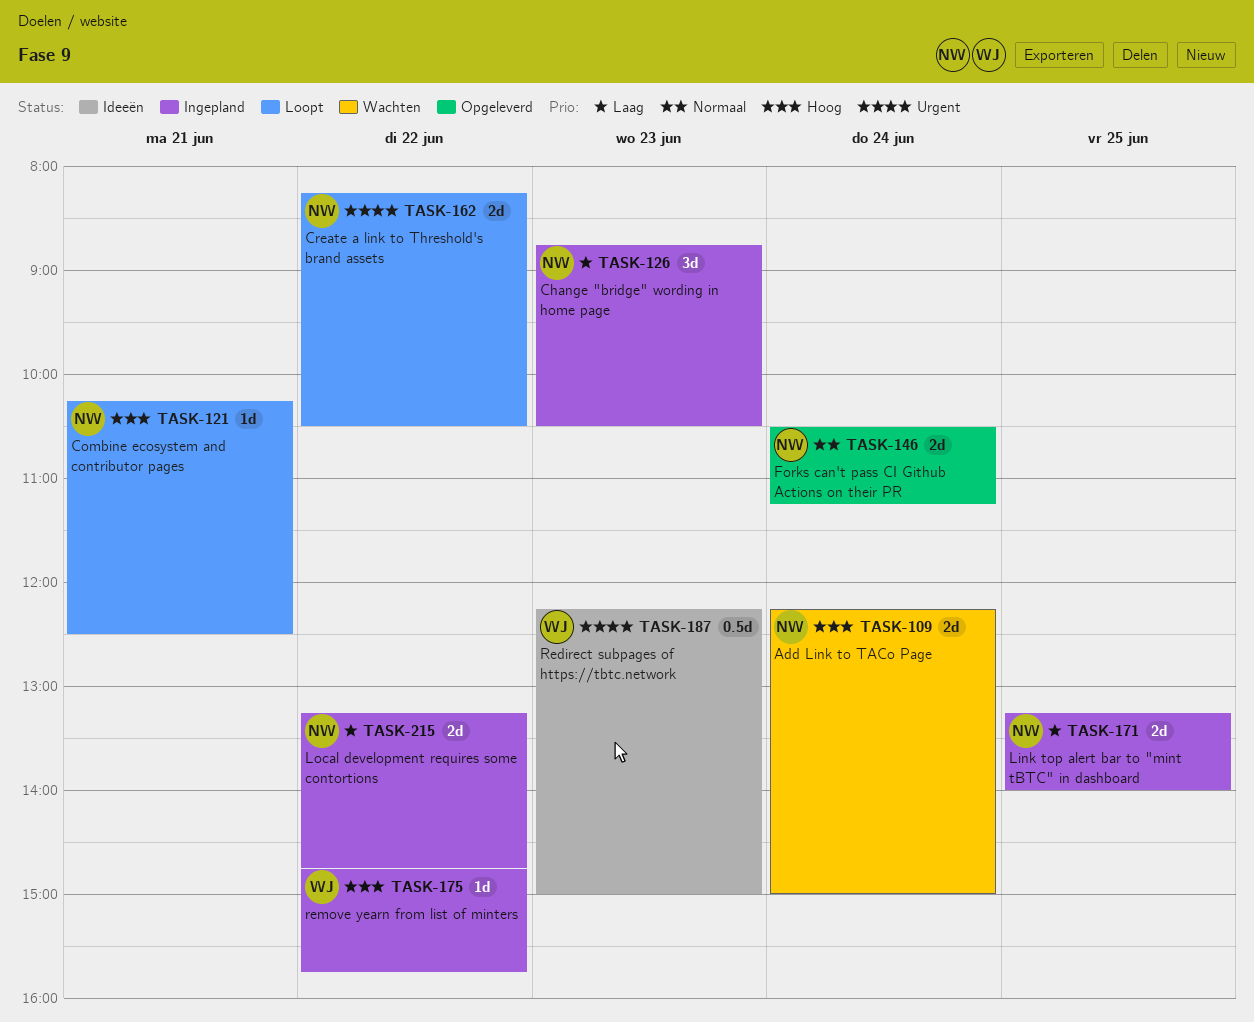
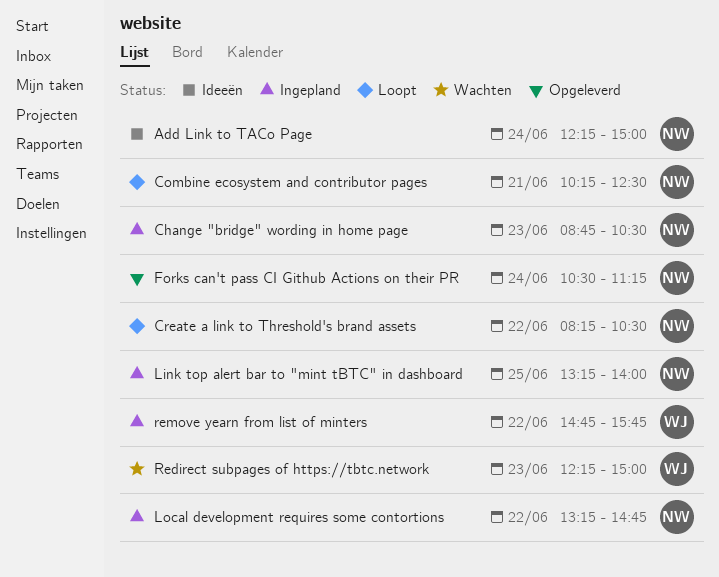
Add Link to TACo Page, status: Wachten -> Ideeën
Redirect subpages of https://tbtc.network, status: Ideeën -> Wachten

